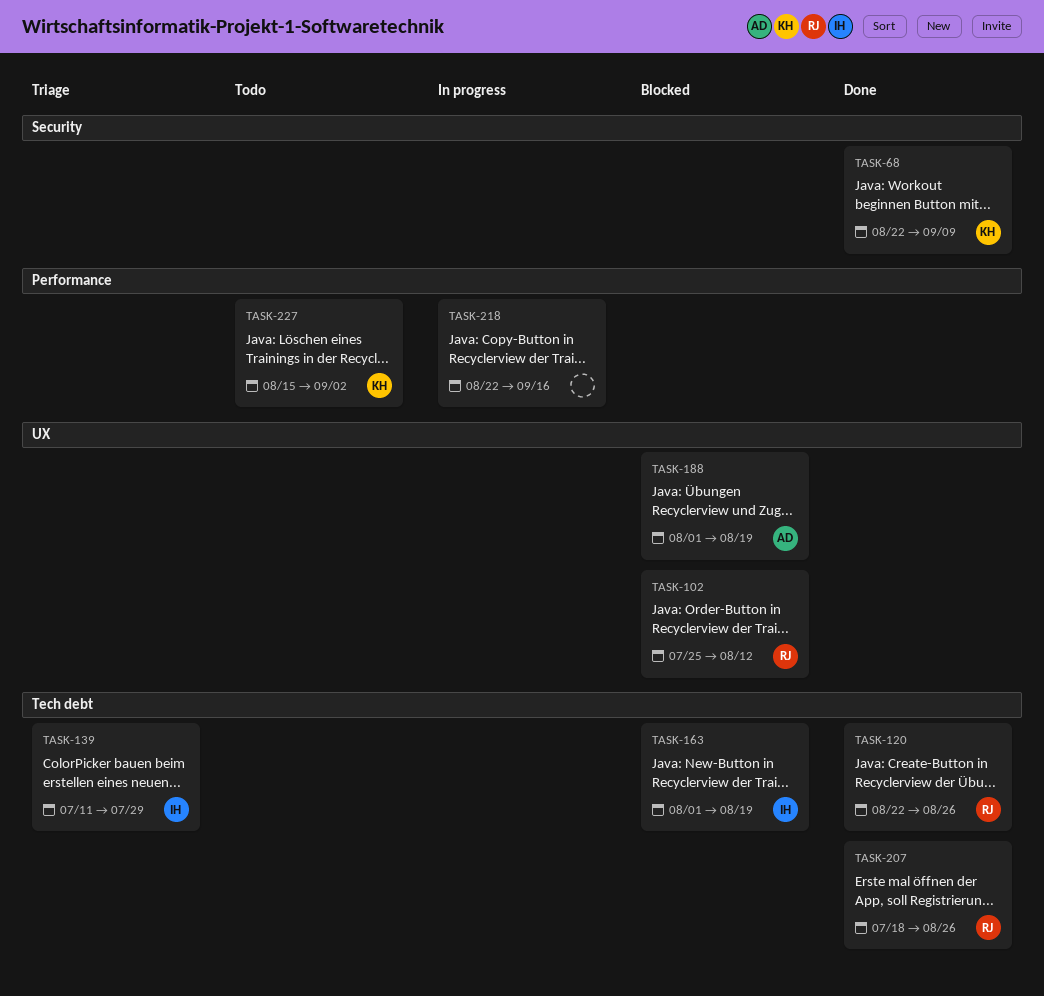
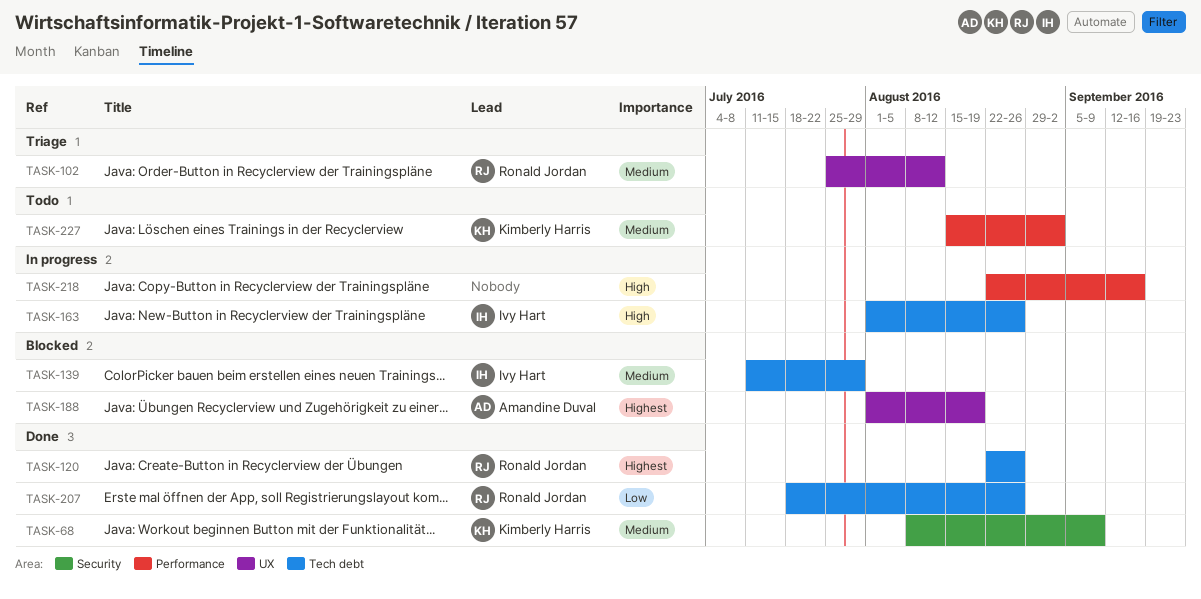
TASK-68, start: Aug 22 -> Aug 8
TASK-102, status: Blocked -> Triage
TASK-139, status: Triage -> Blocked
TASK-163, status: Blocked -> In progress
TASK-163, due: Aug 19 -> Aug 26

